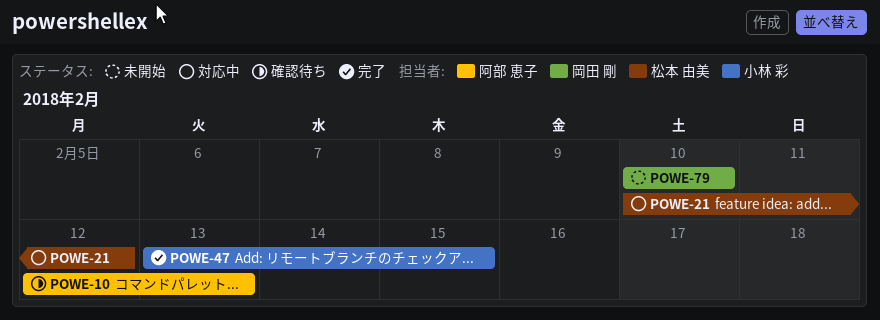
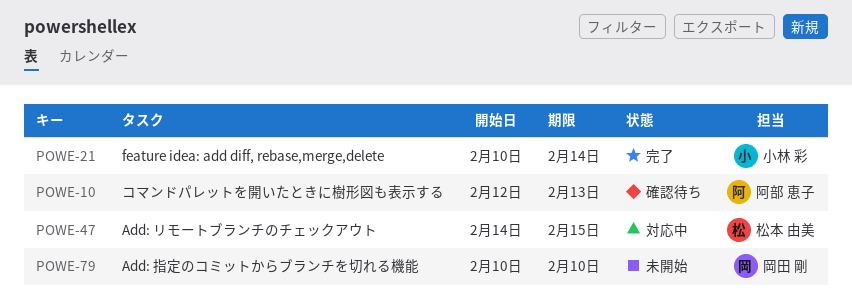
POWE-21, status: 対応中 -> 完了
POWE-21, owner: 松本 由美 -> 小林 彩
POWE-21, due: Feb 12 -> Feb 14
POWE-47, status: 完了 -> 対応中
POWE-47, owner: 小林 彩 -> 松本 由美
POWE-47, start: Feb 13 -> Feb 14

